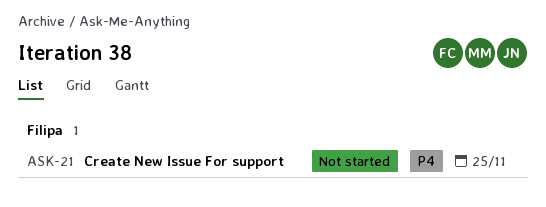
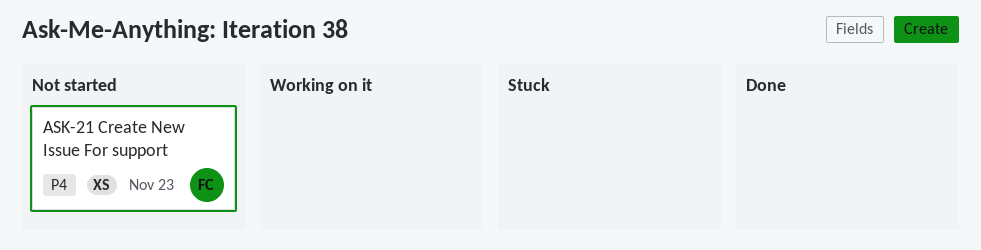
ASK-21, due: Nov 25 -> Nov 23

